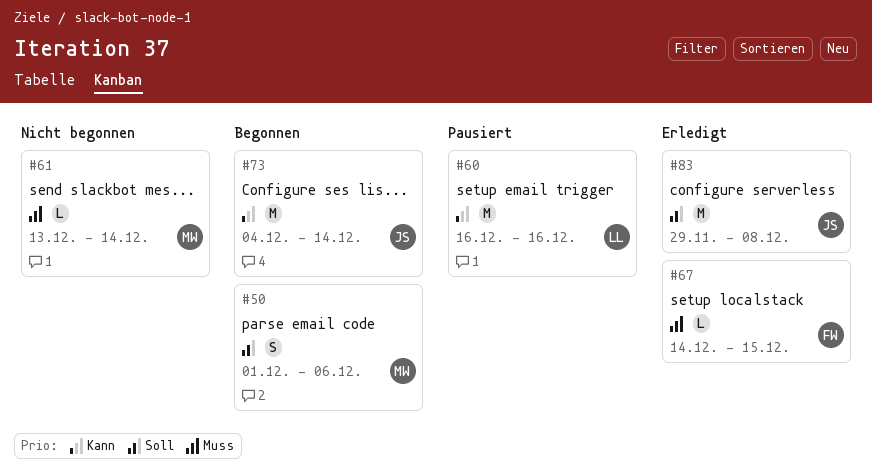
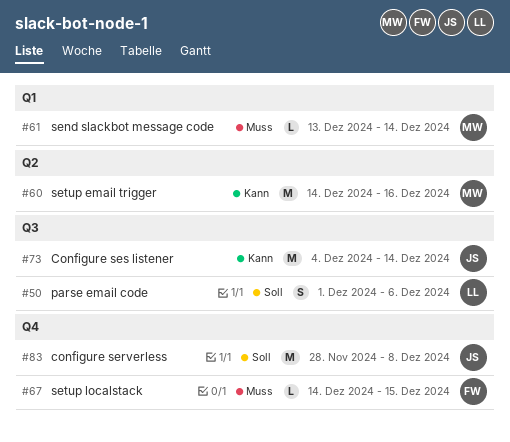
#50, owner: MW -> LL
#60, owner: LL -> MW
#60, start: Dec 16 -> Dec 14
#83, start: Nov 29 -> Nov 28

